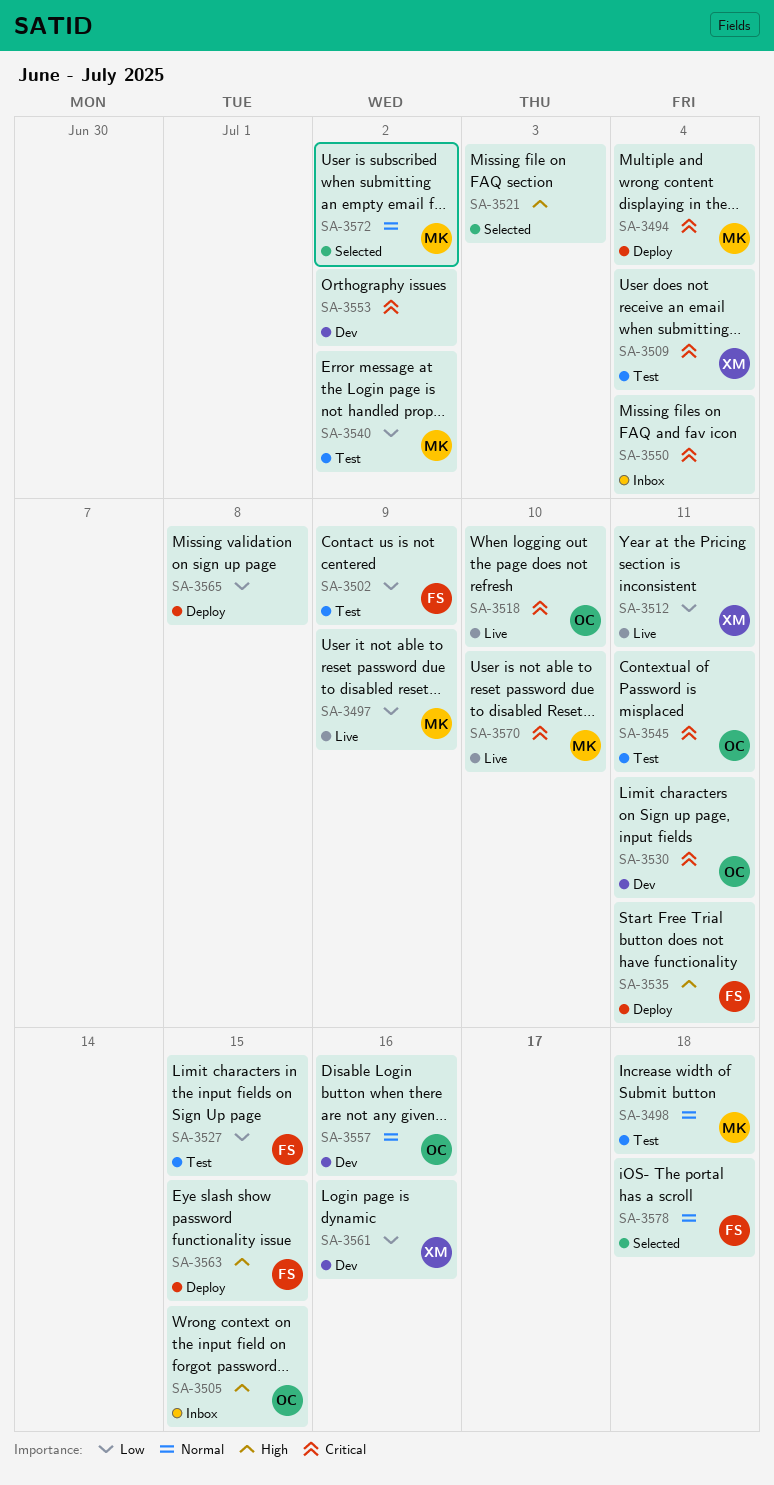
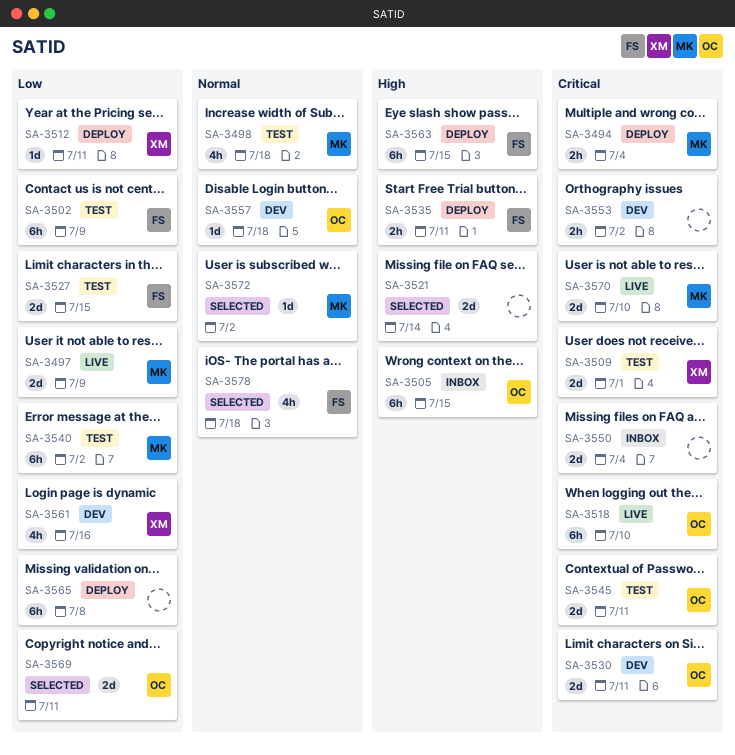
SA-3509, due: Jul 4 -> Jul 1
SA-3512, status: Live -> Deploy
SA-3521, due: Jul 3 -> Jul 14
SA-3557, due: Jul 16 -> Jul 18
SA-3569: none -> present

